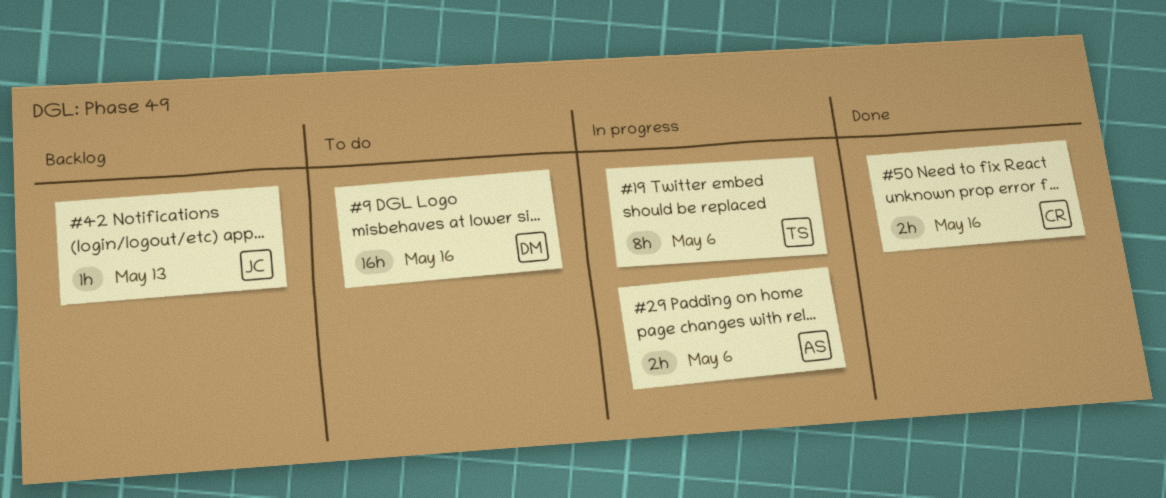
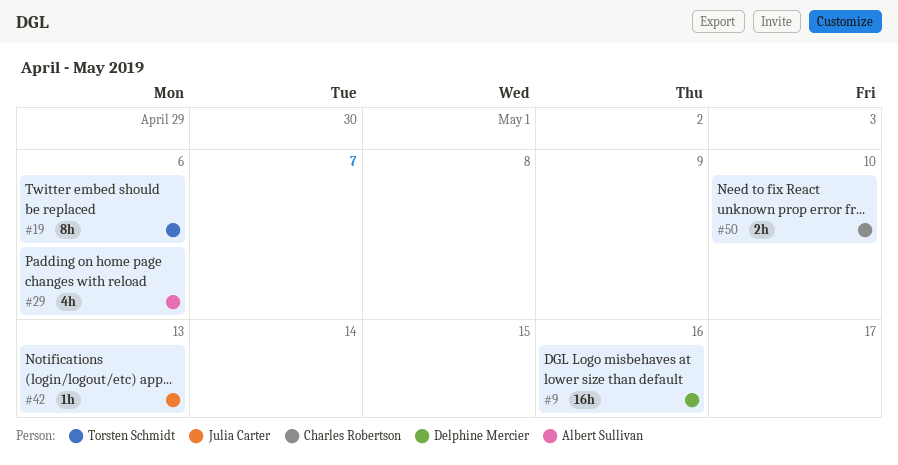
#29, estimate: 2h -> 4h
#50, due: May 16 -> May 10

